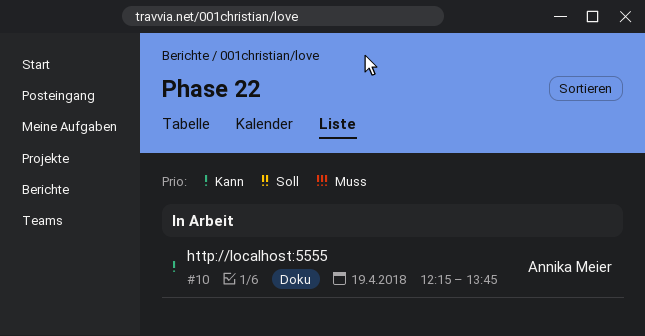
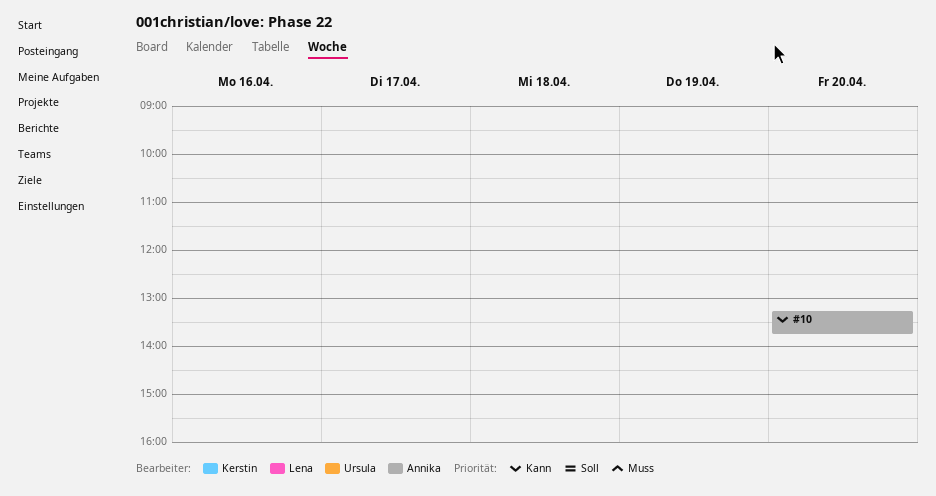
#10, day: Apr 19 -> Apr 20
#10, begins: 12:15 -> 13:15

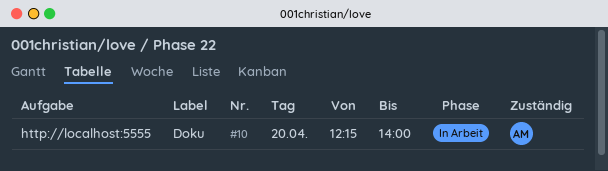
#10, begins: 13:15 -> 12:15
#10, ends: 13:45 -> 14:00

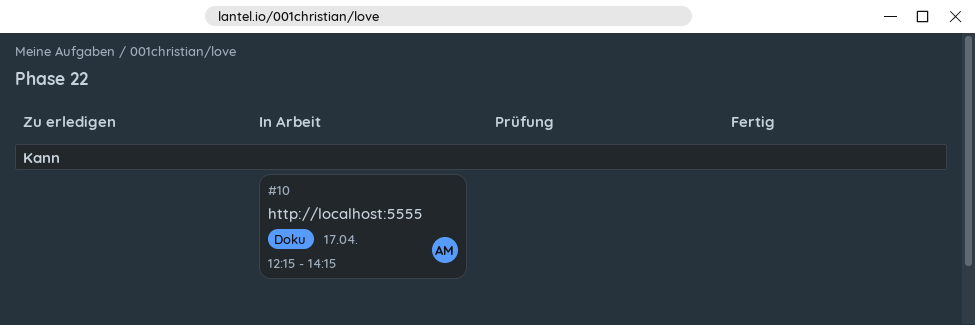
#10, day: Apr 20 -> Apr 17
#10, ends: 14:00 -> 14:15

